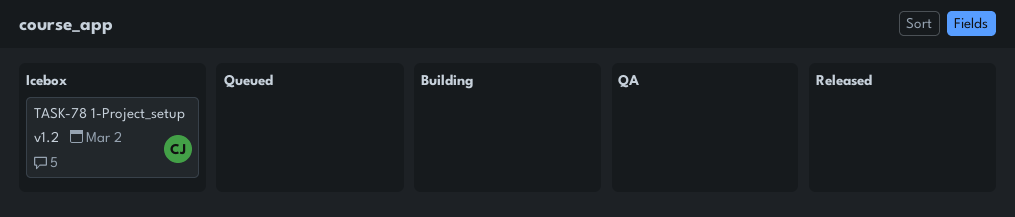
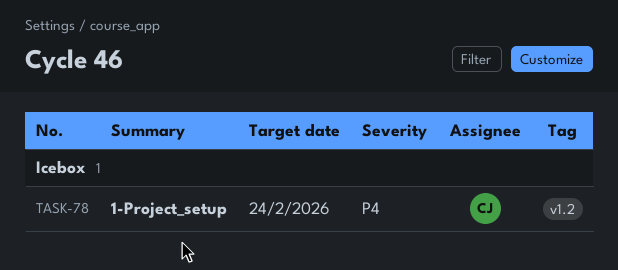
TASK-78, due: Mar 2 -> Feb 24

